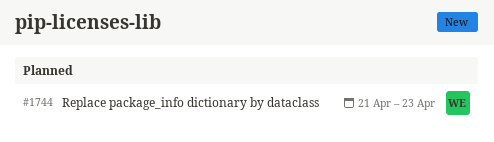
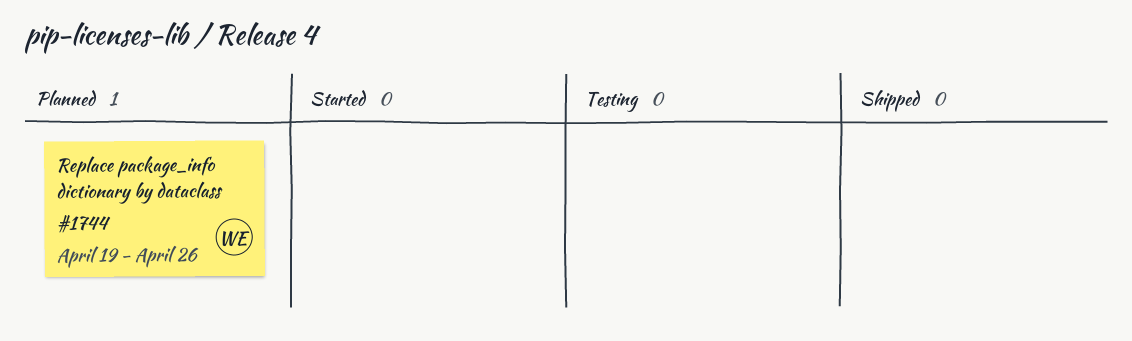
#1744, start: Apr 21 -> Apr 19
#1744, due: Apr 23 -> Apr 26

